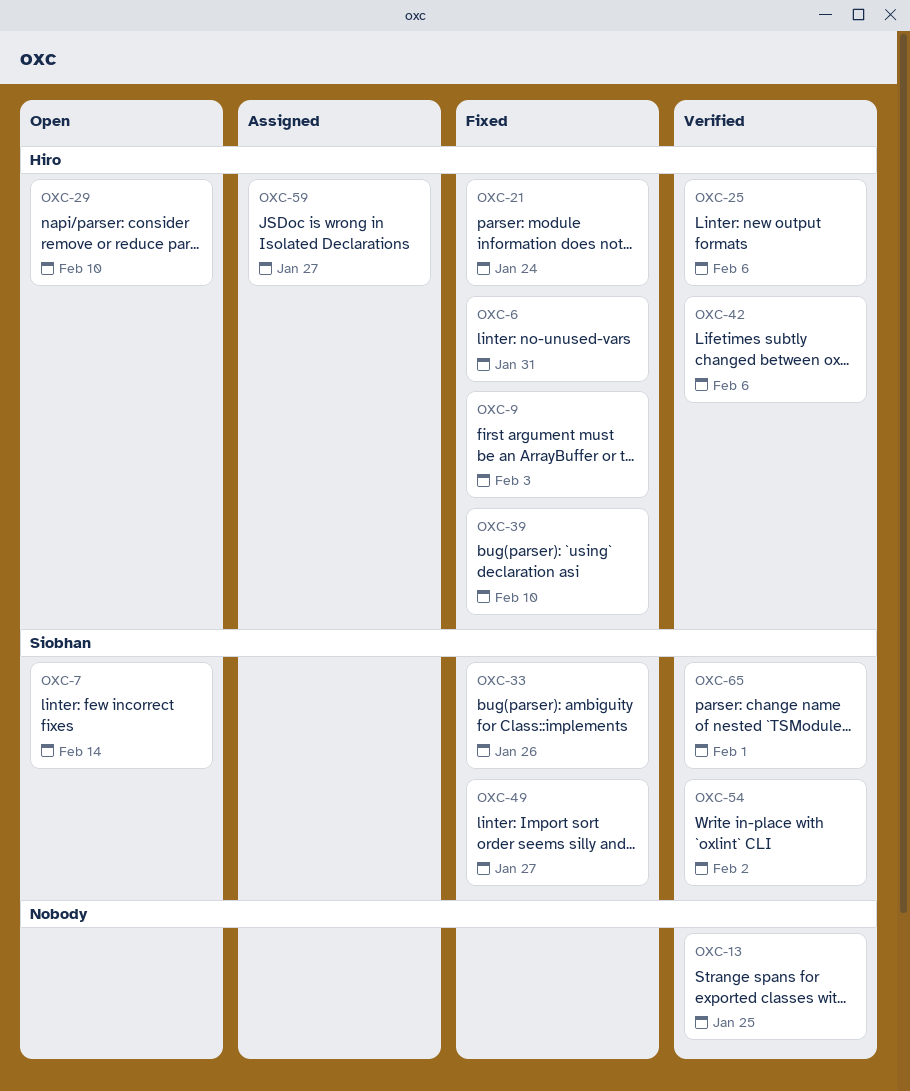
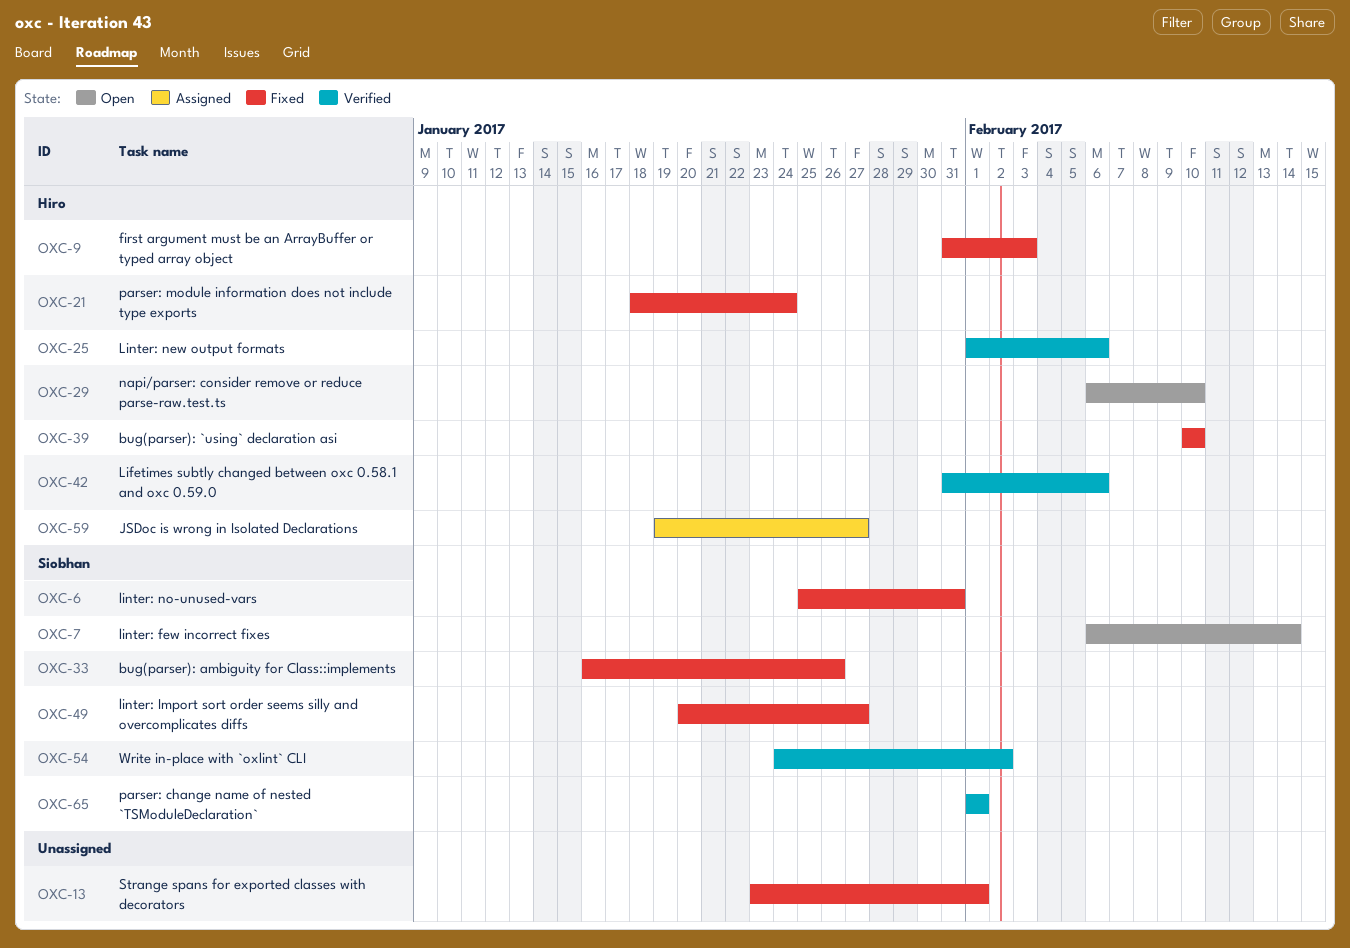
OXC-6, owner: Hiro -> Siobhan
OXC-13, status: Verified -> Fixed
OXC-13, due: Jan 25 -> Feb 1

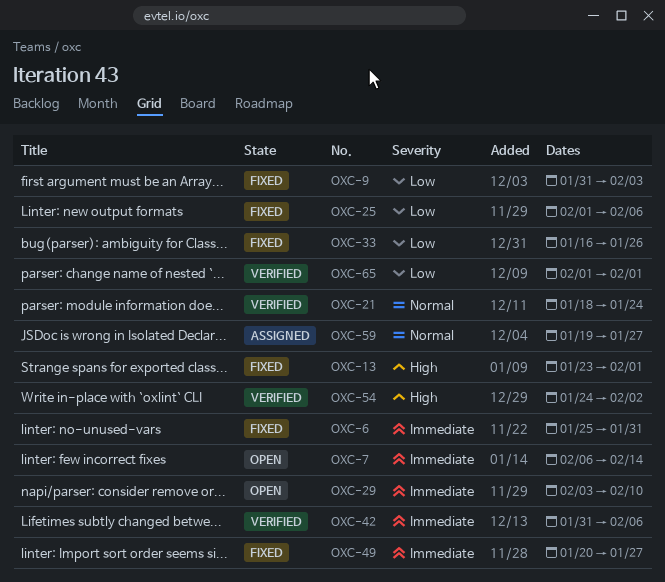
OXC-21, status: Fixed -> Verified
OXC-25, status: Verified -> Fixed
OXC-29, start: Feb 6 -> Feb 3
OXC-39: present -> none

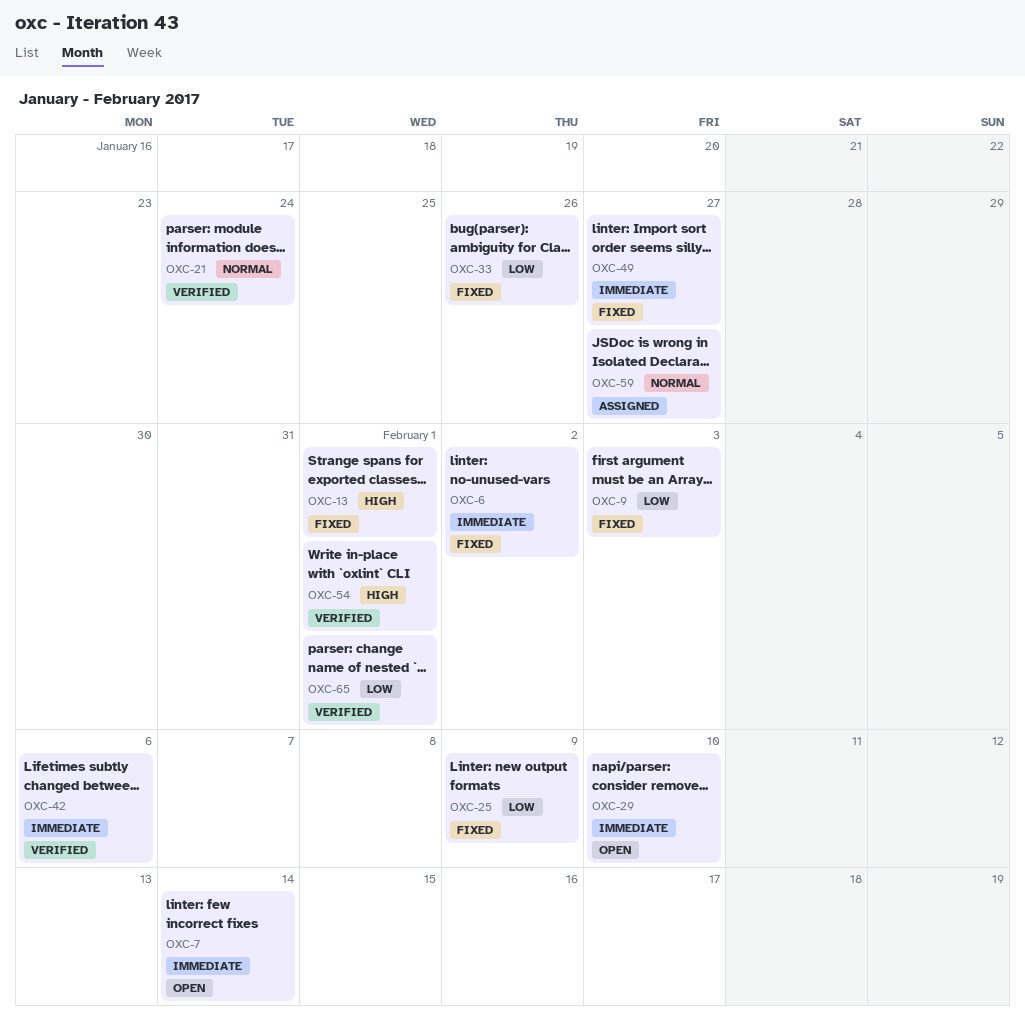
OXC-6, due: Jan 31 -> Feb 2
OXC-25, due: Feb 6 -> Feb 9
OXC-54, due: Feb 2 -> Feb 1

